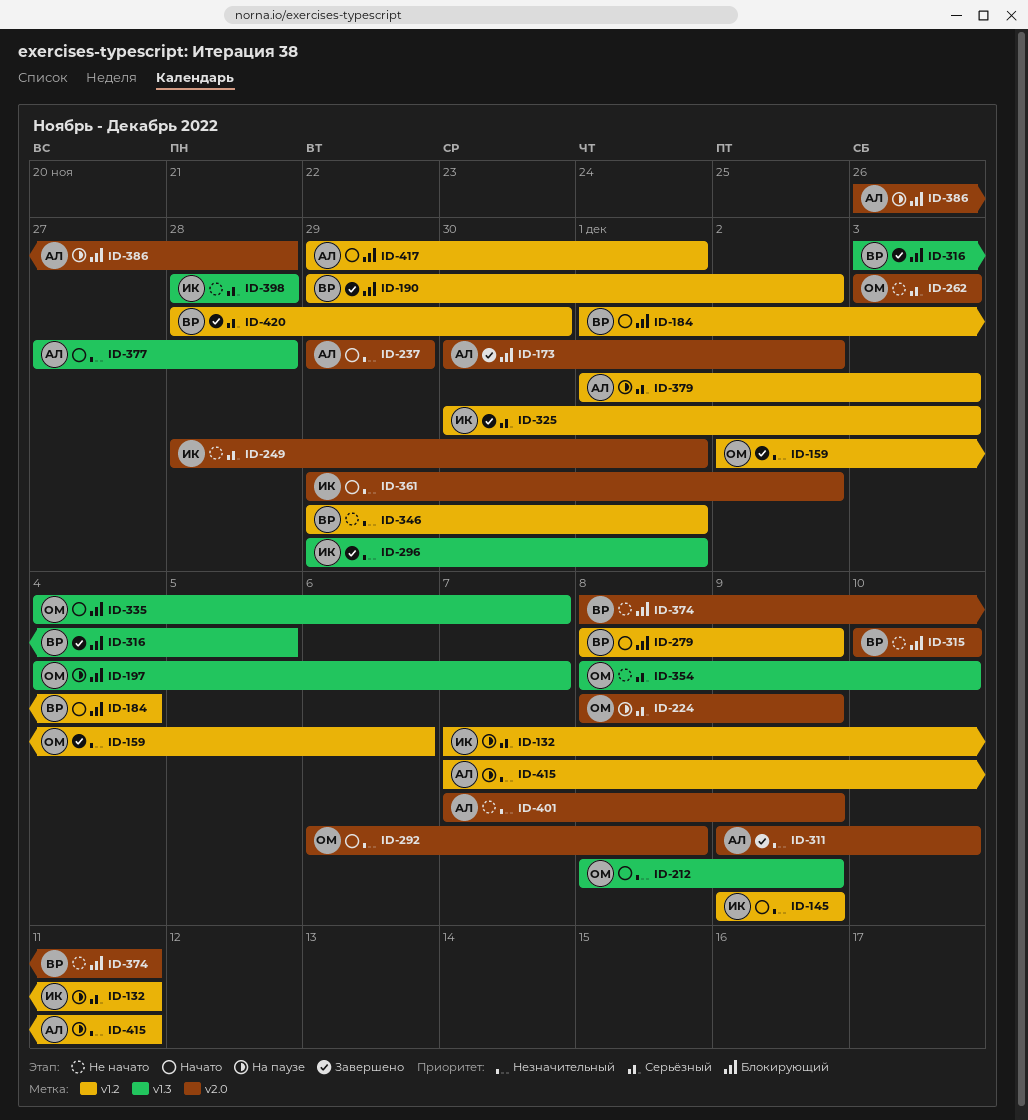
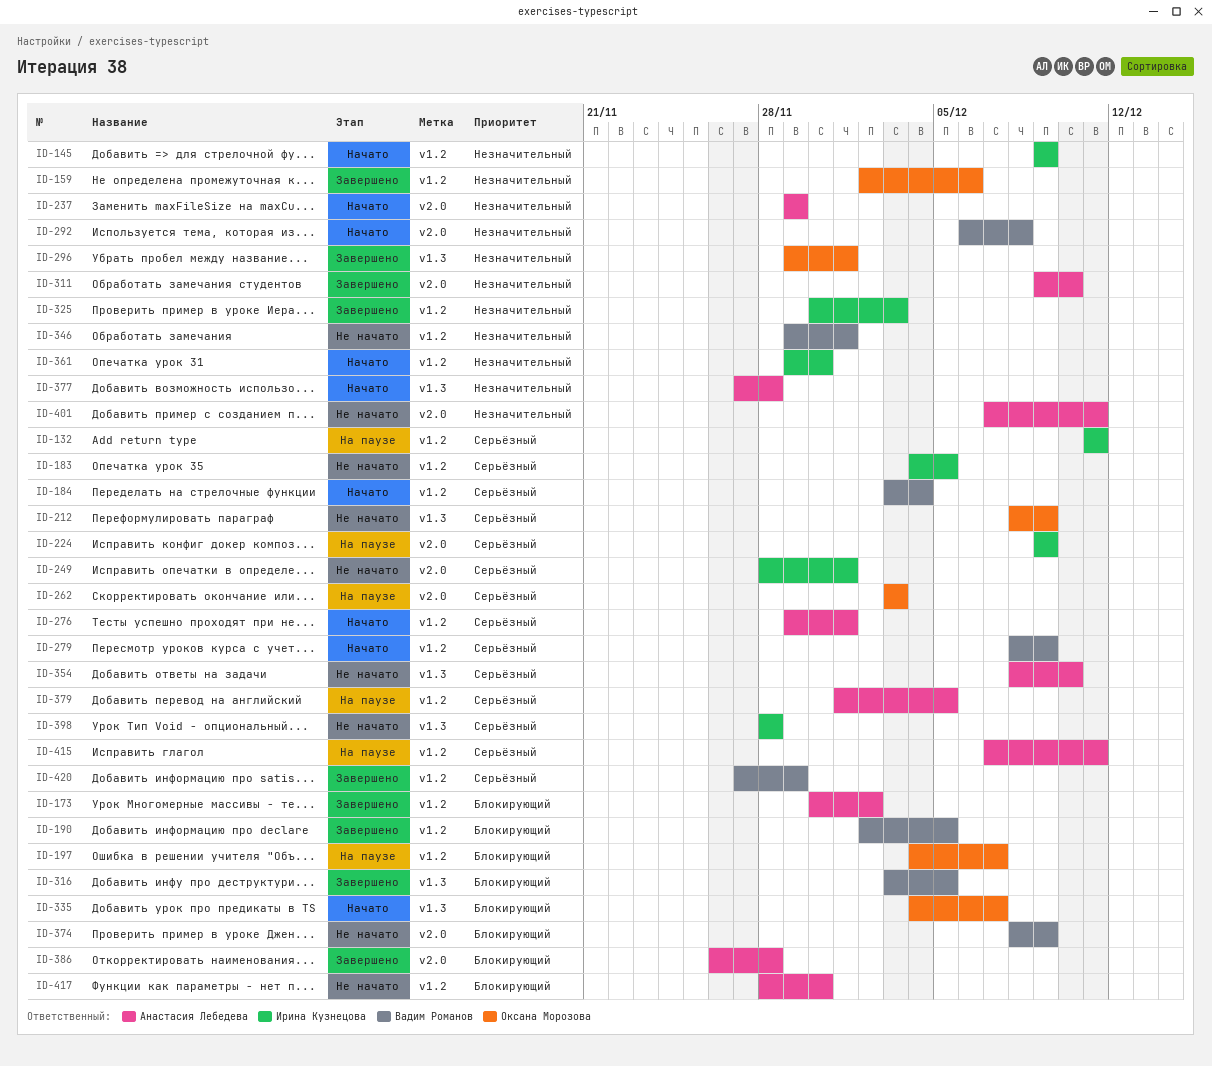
ID-132, start: Dec 7 -> Dec 11
ID-173, label: v2.0 -> v1.2
ID-183: none -> present
ID-184, priority: Блокирующий -> Серьёзный
ID-184, start: Dec 1 -> Dec 3
ID-190, start: Nov 29 -> Dec 2
ID-190, due: Dec 2 -> Dec 5
ID-197, label: v1.3 -> v1.2
ID-212, status: Начато -> Не начато
ID-212, priority: Незначительный -> Серьёзный
ID-224, owner: Оксана Морозова -> Ирина Кузнецова
ID-224, start: Dec 8 -> Dec 9
ID-262, status: Не начато -> На паузе
ID-276: none -> present
ID-279, priority: Блокирующий -> Серьёзный
ID-292, owner: Оксана Морозова -> Вадим Романов
ID-296, owner: Ирина Кузнецова -> Оксана Морозова
ID-315: present -> none
ID-325, priority: Серьёзный -> Незначительный
ID-354, owner: Оксана Морозова -> Анастасия Лебедева
ID-361, label: v2.0 -> v1.2
ID-361, due: Dec 2 -> Nov 30
ID-374, due: Dec 11 -> Dec 9
ID-379, due: Dec 3 -> Dec 5
ID-386, status: На паузе -> Завершено
ID-401, due: Dec 9 -> Dec 11
ID-415, priority: Незначительный -> Серьёзный
ID-417, status: Начато -> Не начато
ID-417, start: Nov 29 -> Nov 28
ID-417, due: Dec 1 -> Nov 30
ID-420, start: Nov 28 -> Nov 27
ID-420, due: Nov 30 -> Nov 29

